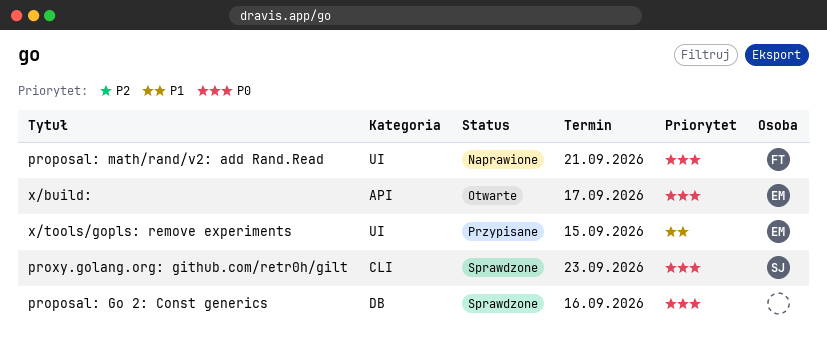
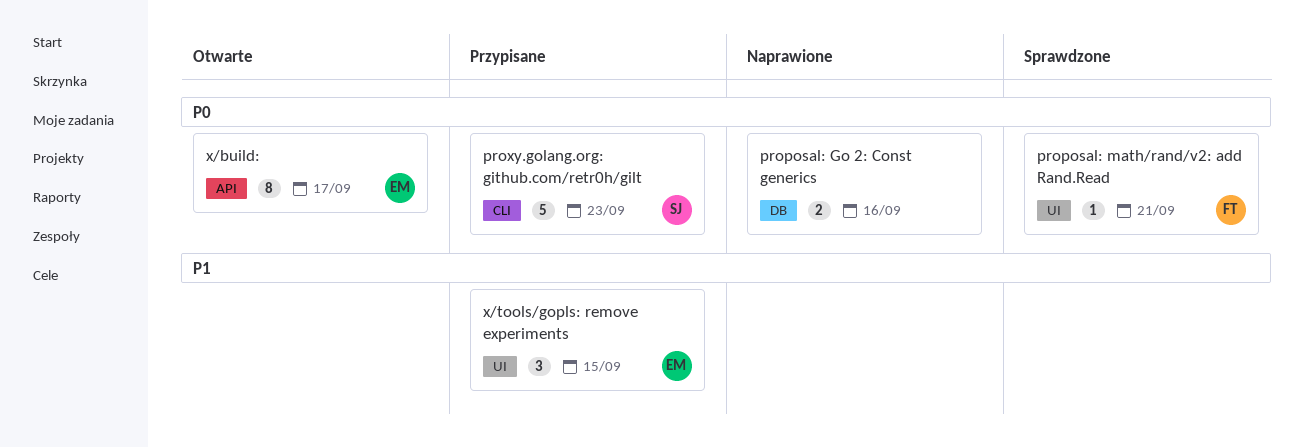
proposal: Go 2: Const generics, status: Sprawdzone -> Naprawione
proposal: math/rand/v2: add Rand.Read, status: Naprawione -> Sprawdzone
proxy.golang.org: github.com/retr0h/gilt, status: Sprawdzone -> Przypisane

